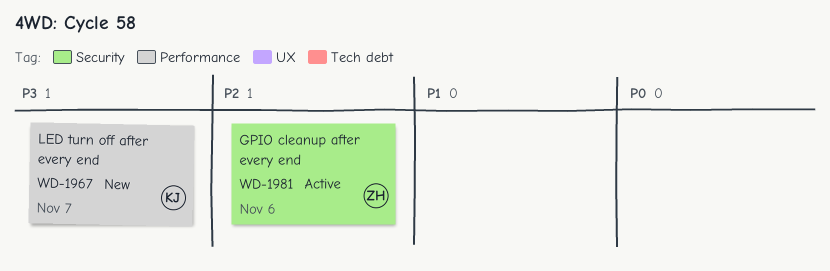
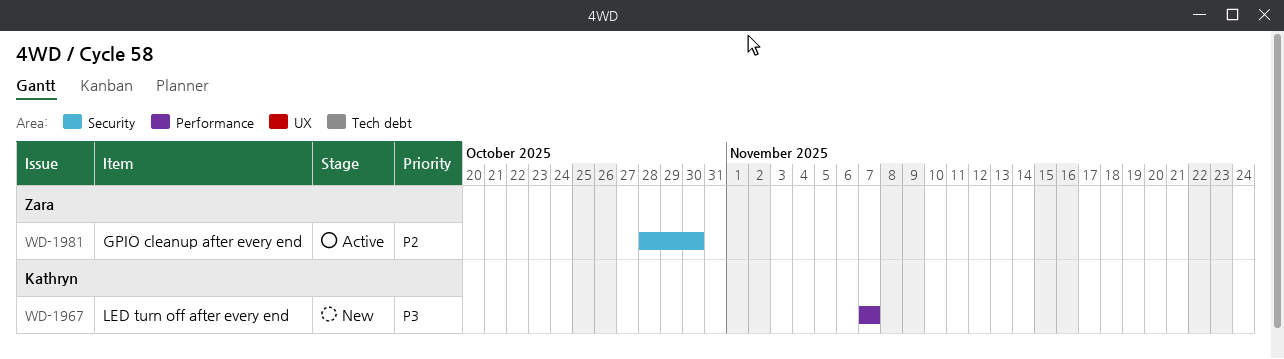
WD-1981, due: Nov 6 -> Oct 30

